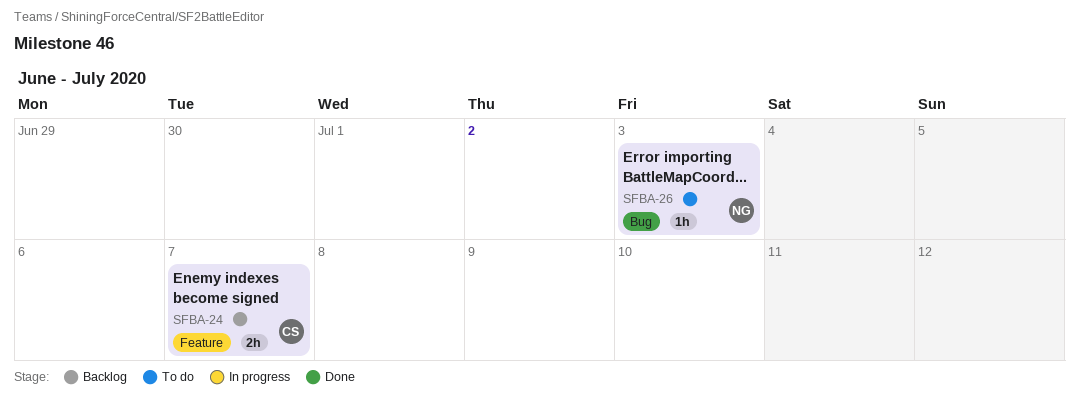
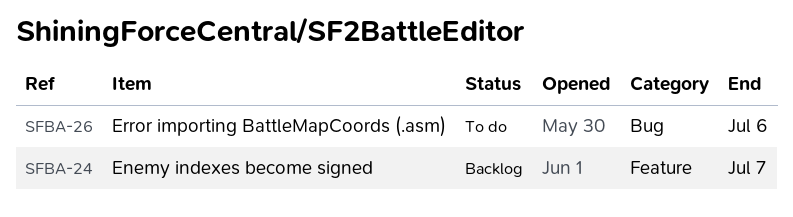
SFBA-26, due: Jul 3 -> Jul 6

